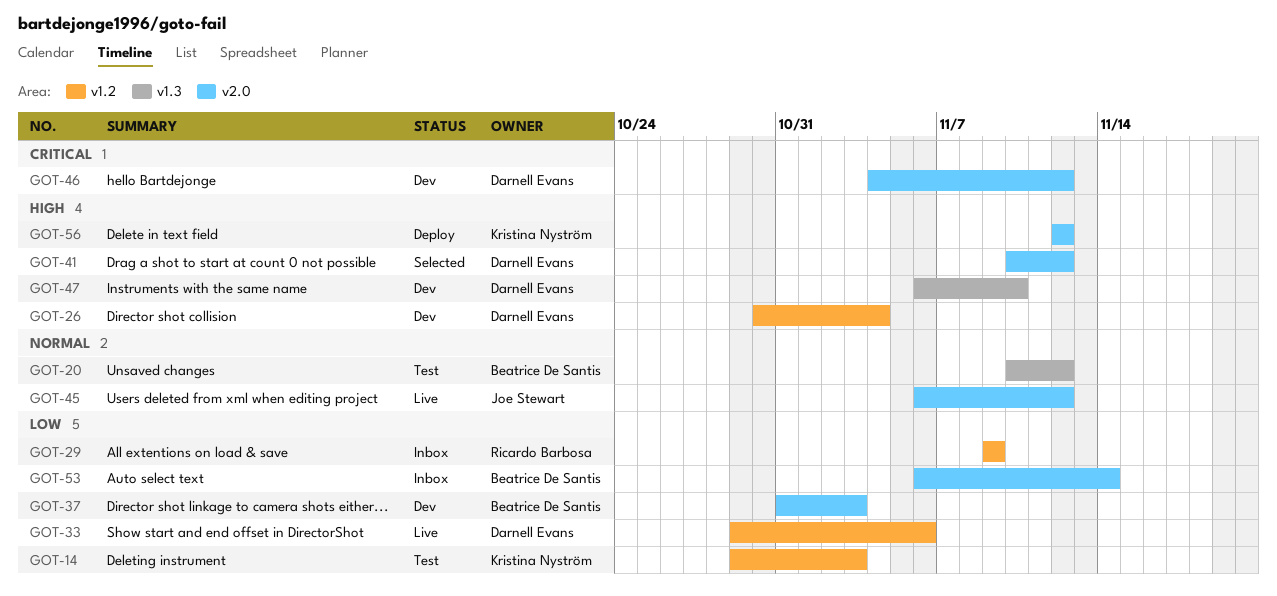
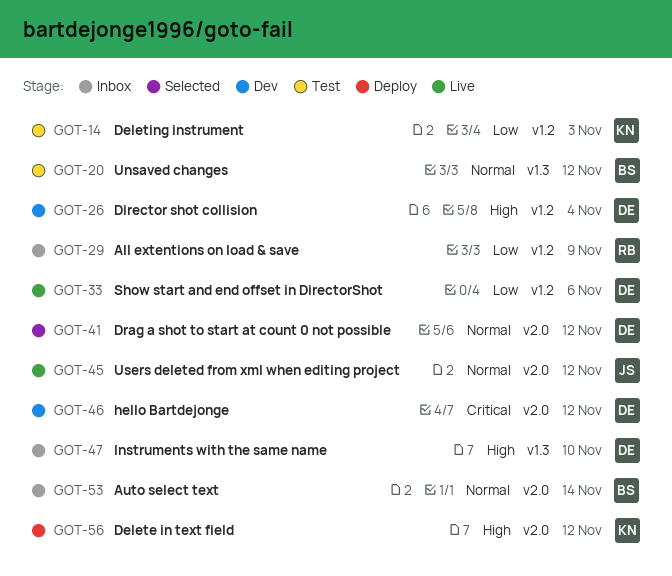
GOT-37: present -> none
GOT-41, priority: High -> Normal
GOT-47, status: Dev -> Inbox
GOT-53, priority: Low -> Normal

